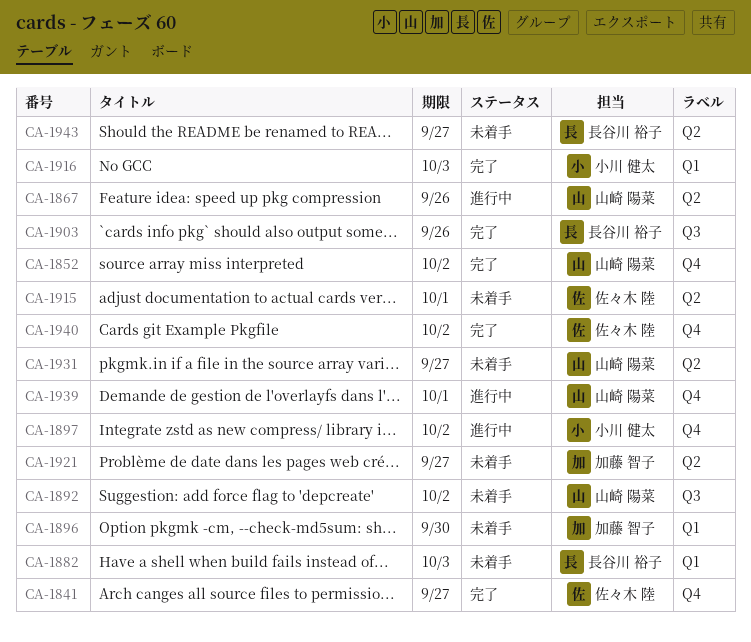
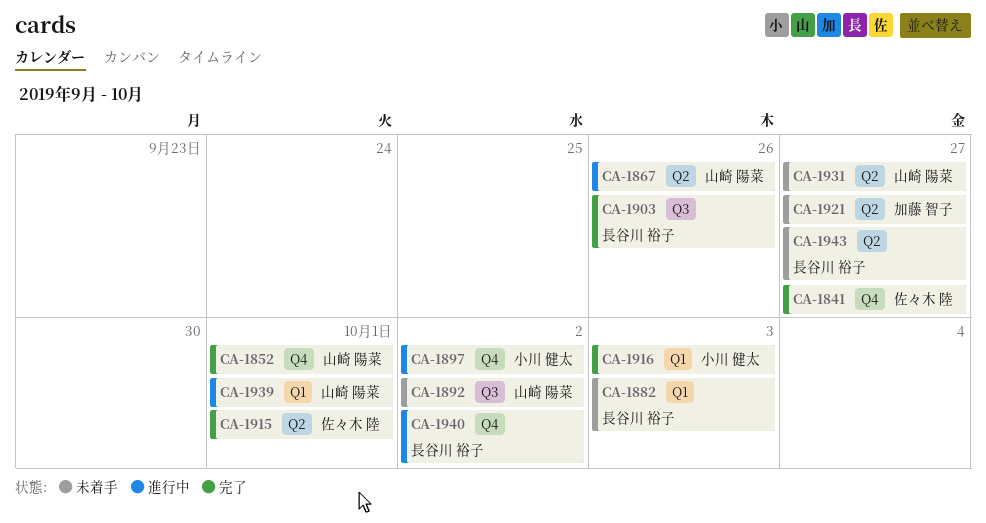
CA-1852, due: Oct 2 -> Oct 1
CA-1896: present -> none
CA-1915, status: 未着手 -> 完了
CA-1939, label: Q4 -> Q1
CA-1940, status: 完了 -> 進行中
CA-1940, owner: 佐々木 陸 -> 長谷川 裕子

